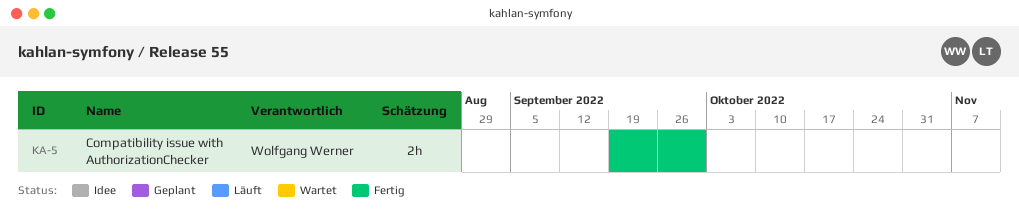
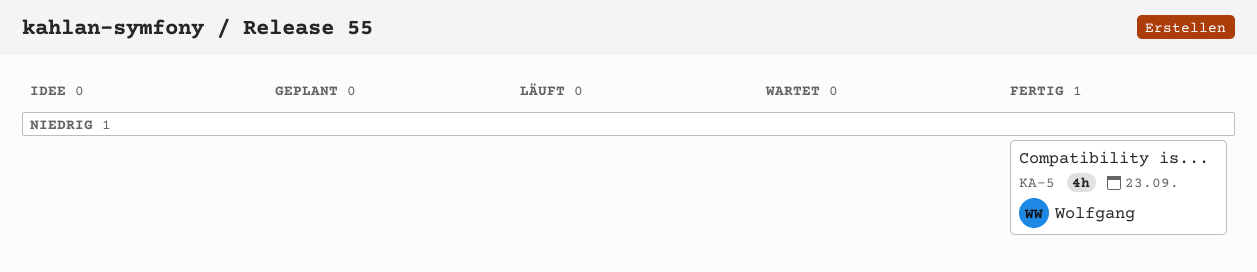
KA-5, estimate: 2h -> 4h
KA-5, due: Sep 30 -> Sep 23

